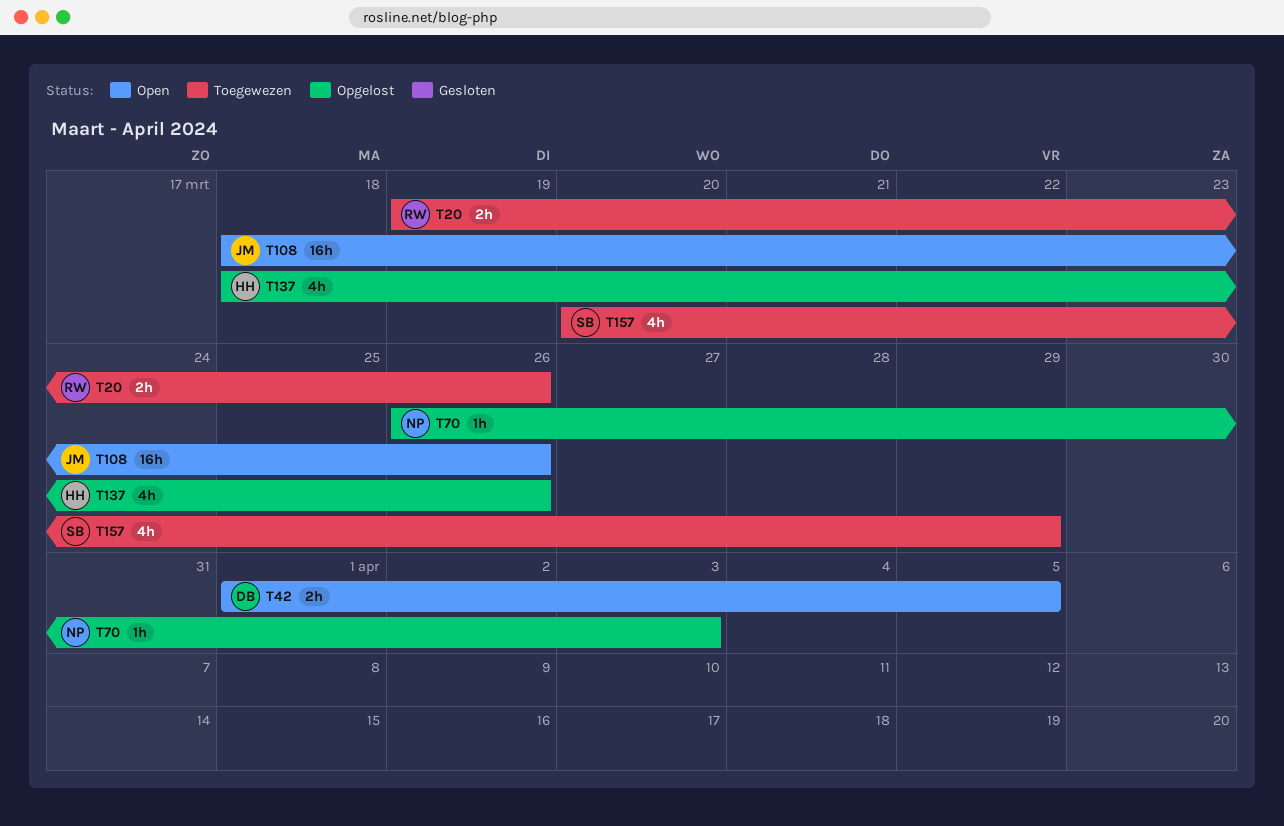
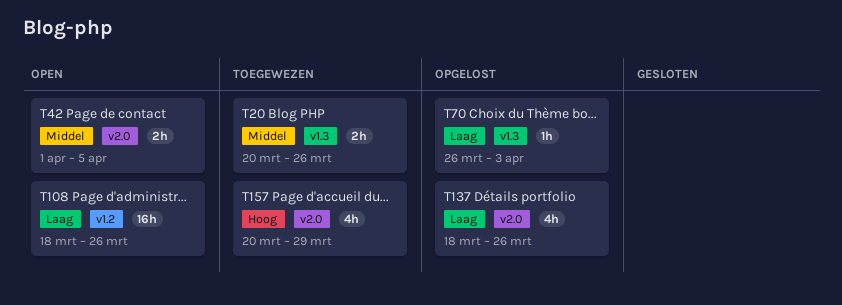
T20, start: Mar 19 -> Mar 20

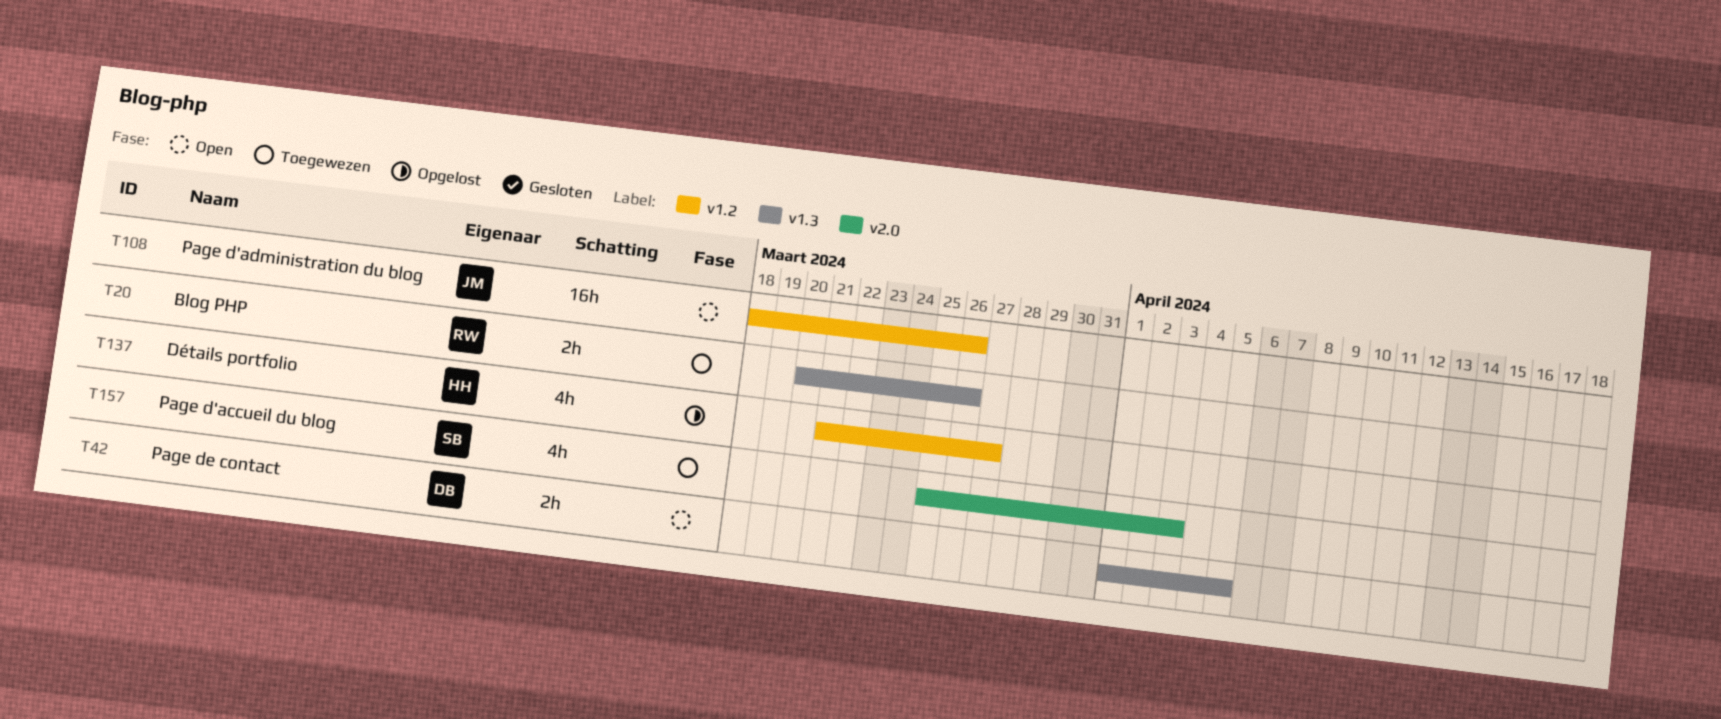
T42, label: v2.0 -> v1.3
T70: present -> none
T137, label: v2.0 -> v1.2
T137, start: Mar 18 -> Mar 21
T137, due: Mar 26 -> Mar 27
T157, start: Mar 20 -> Mar 25
T157, due: Mar 29 -> Apr 3

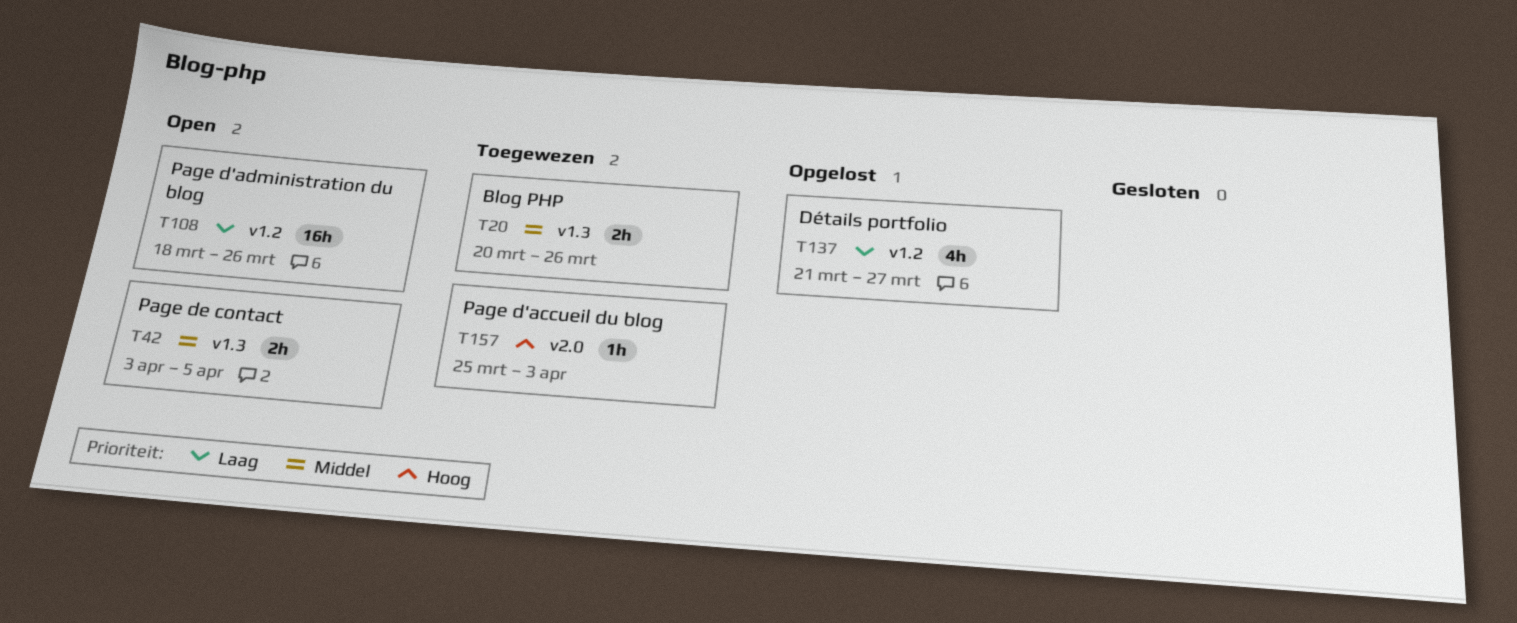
T42, start: Apr 1 -> Apr 3
T157, estimate: 4h -> 1h

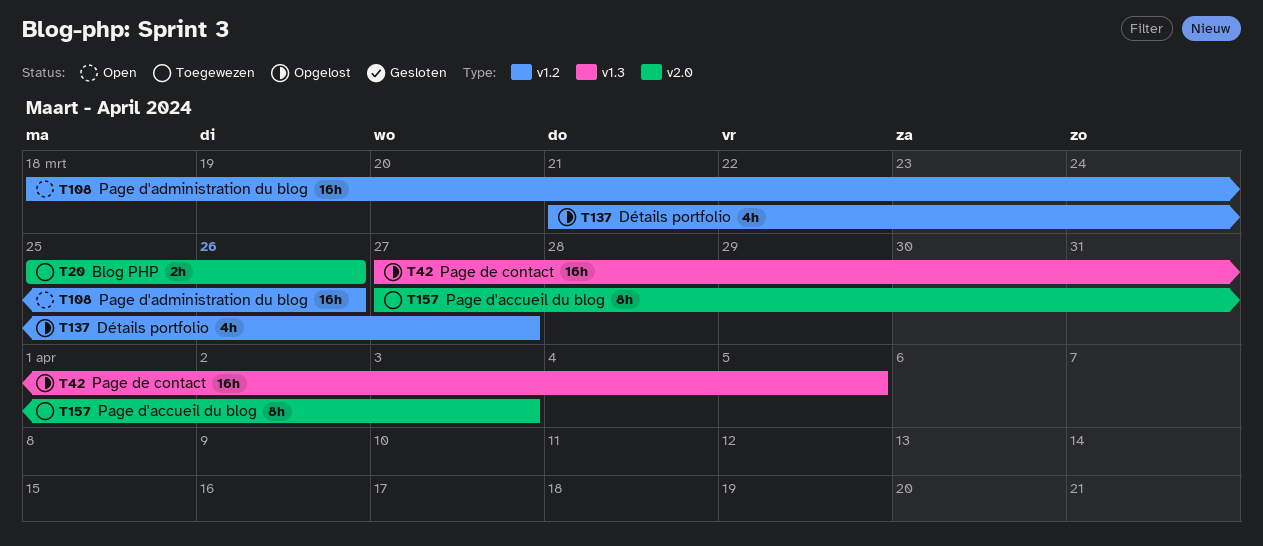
T20, label: v1.3 -> v2.0
T20, start: Mar 20 -> Mar 25
T42, status: Open -> Opgelost
T42, estimate: 2h -> 16h
T42, start: Apr 3 -> Mar 27
T157, estimate: 1h -> 8h
T157, start: Mar 25 -> Mar 27

